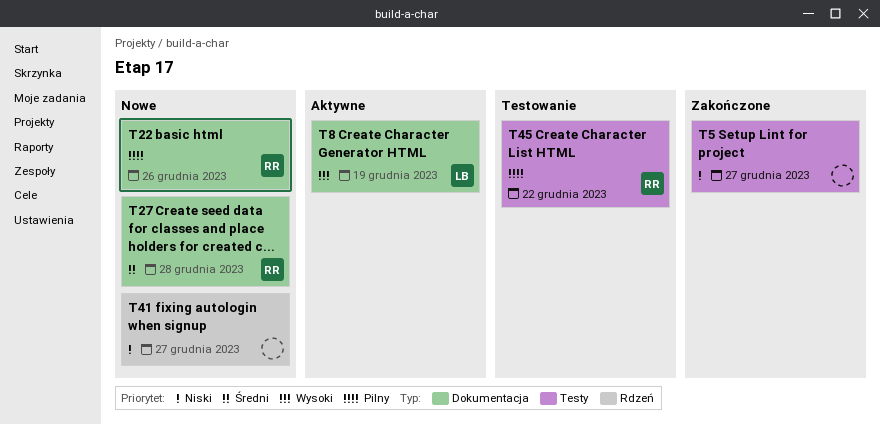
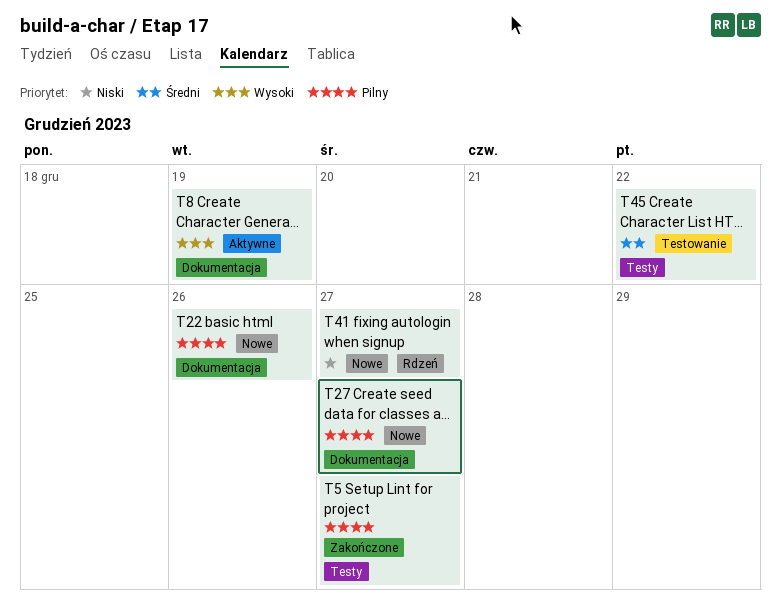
T5, priority: Niski -> Pilny
T27, priority: Średni -> Pilny
T27, due: Dec 28 -> Dec 27
T45, priority: Pilny -> Średni

